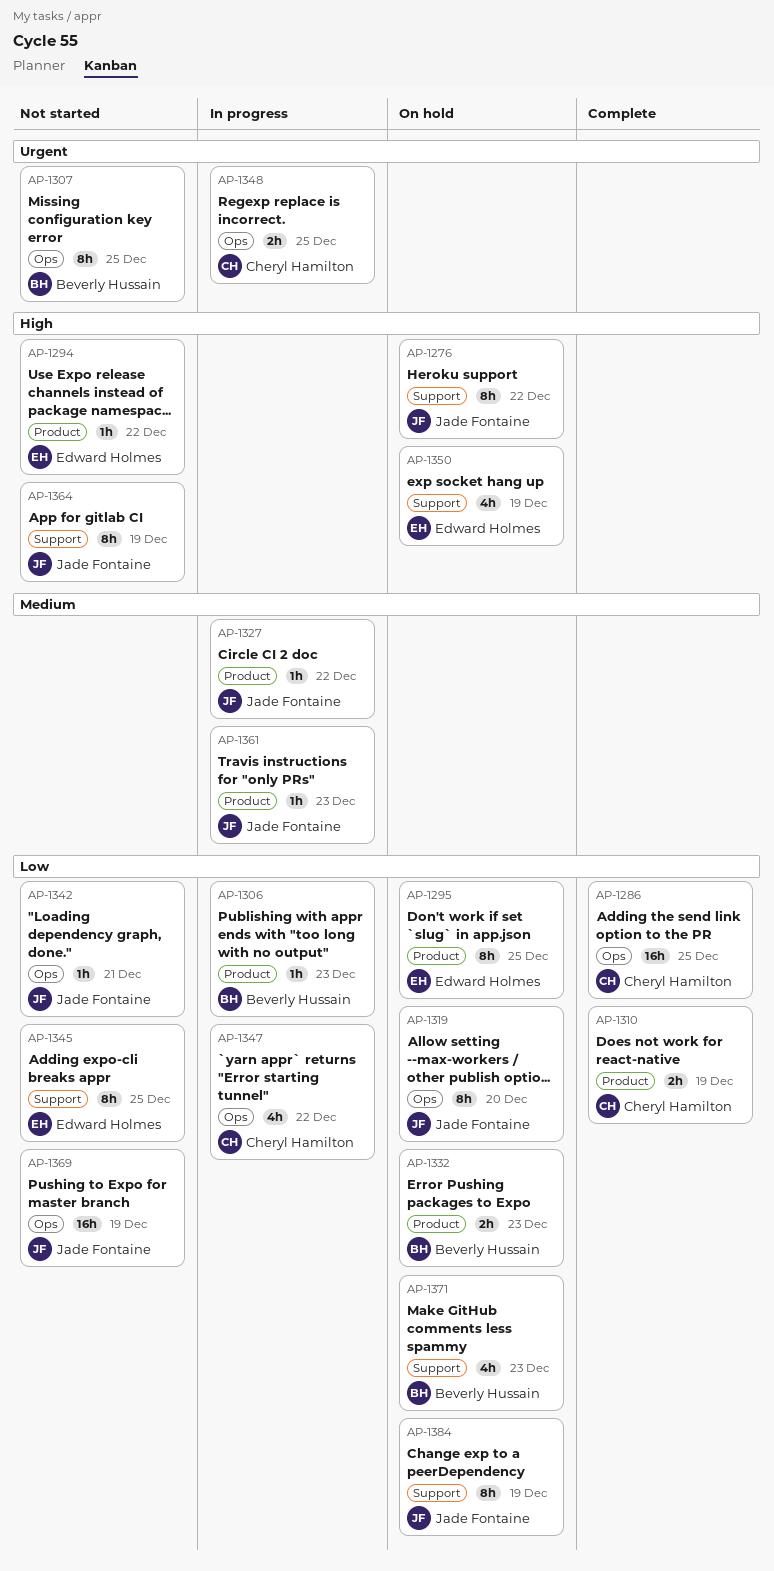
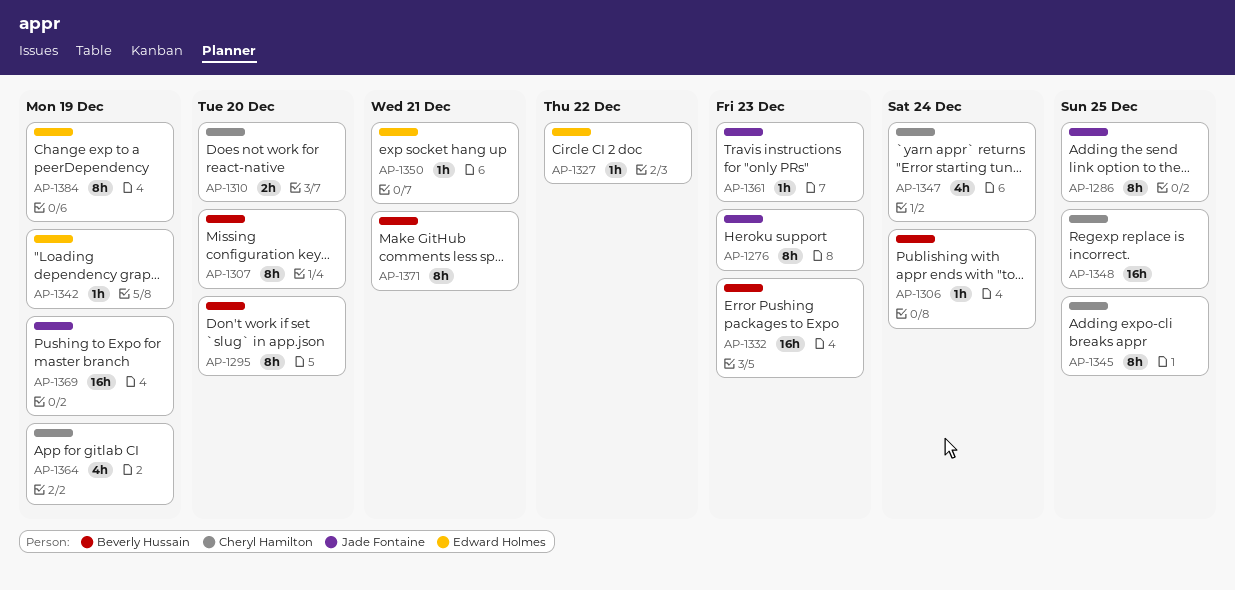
AP-1276, due: Dec 22 -> Dec 23
AP-1286, owner: Cheryl Hamilton -> Jade Fontaine
AP-1286, estimate: 16h -> 8h
AP-1294: present -> none
AP-1295, owner: Edward Holmes -> Beverly Hussain
AP-1295, due: Dec 25 -> Dec 20
AP-1306, due: Dec 23 -> Dec 24
AP-1307, due: Dec 25 -> Dec 20
AP-1310, due: Dec 19 -> Dec 20
AP-1319: present -> none
AP-1327, owner: Jade Fontaine -> Edward Holmes
AP-1332, estimate: 2h -> 16h
AP-1342, owner: Jade Fontaine -> Edward Holmes
AP-1342, due: Dec 21 -> Dec 19
AP-1345, owner: Edward Holmes -> Cheryl Hamilton
AP-1347, due: Dec 22 -> Dec 24
AP-1348, estimate: 2h -> 16h
AP-1350, estimate: 4h -> 1h
AP-1350, due: Dec 19 -> Dec 21
AP-1364, owner: Jade Fontaine -> Cheryl Hamilton
AP-1364, estimate: 8h -> 4h
AP-1371, estimate: 4h -> 8h
AP-1371, due: Dec 23 -> Dec 21
AP-1384, owner: Jade Fontaine -> Edward Holmes

